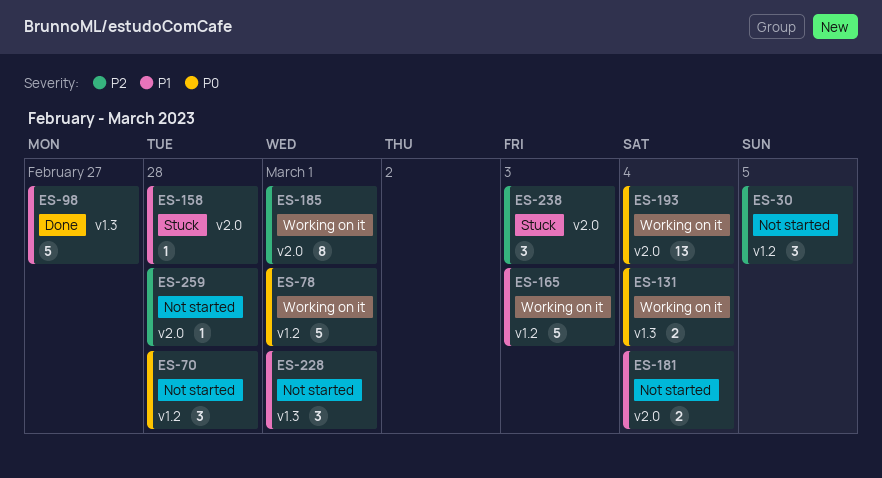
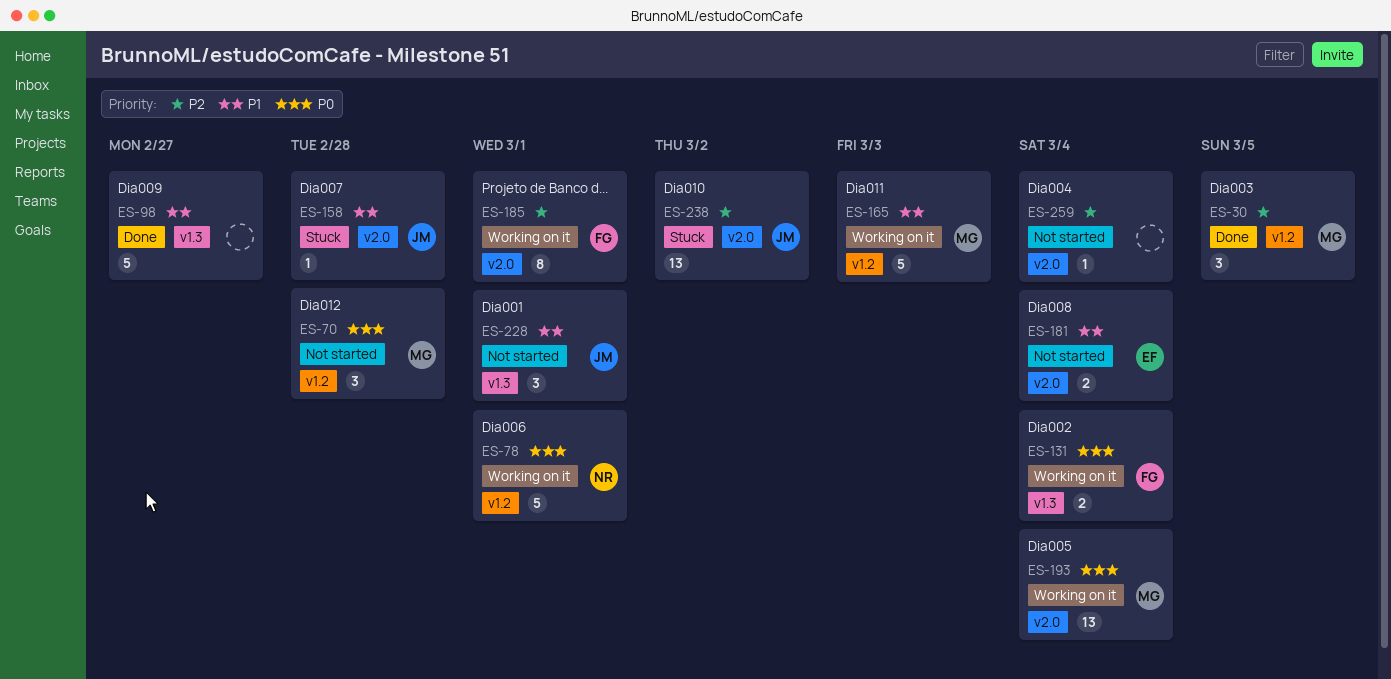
ES-30, status: Not started -> Done
ES-238, estimate: 3 -> 13
ES-238, due: Mar 3 -> Mar 2
ES-259, due: Feb 28 -> Mar 4

